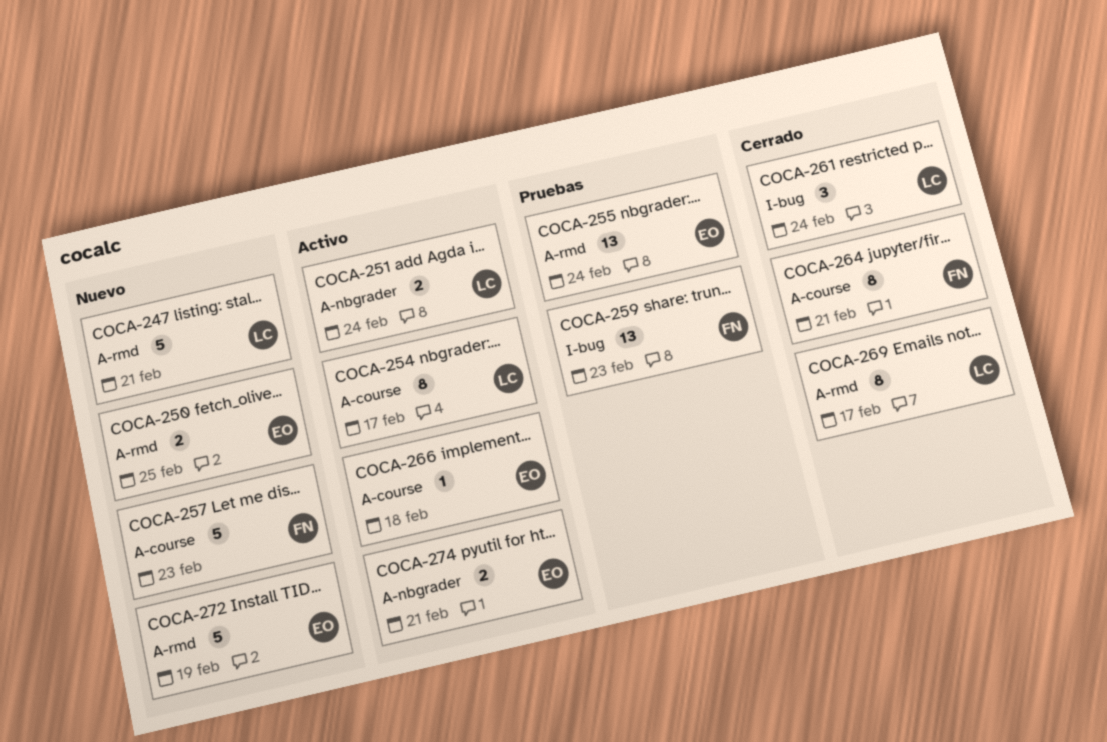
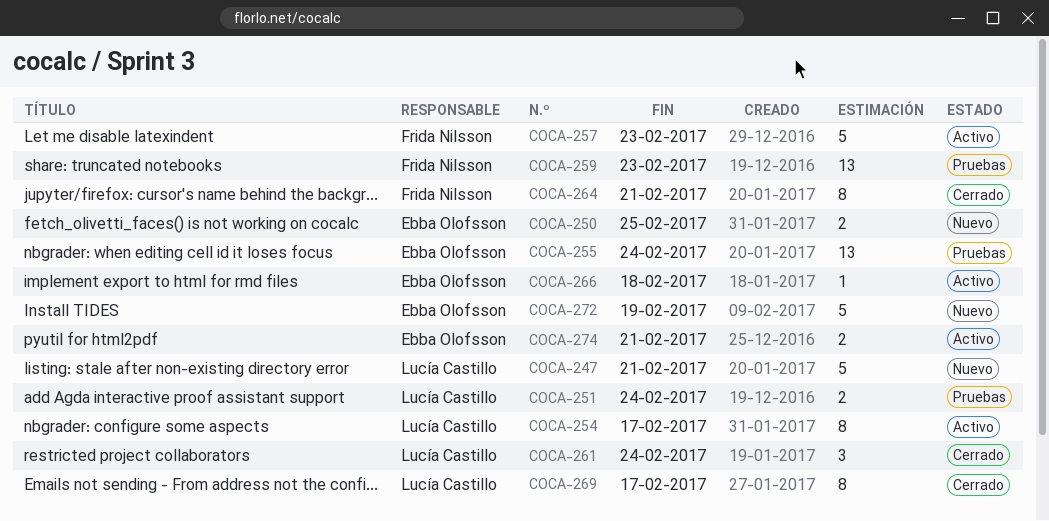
COCA-251, status: Activo -> Pruebas
COCA-257, status: Nuevo -> Activo

